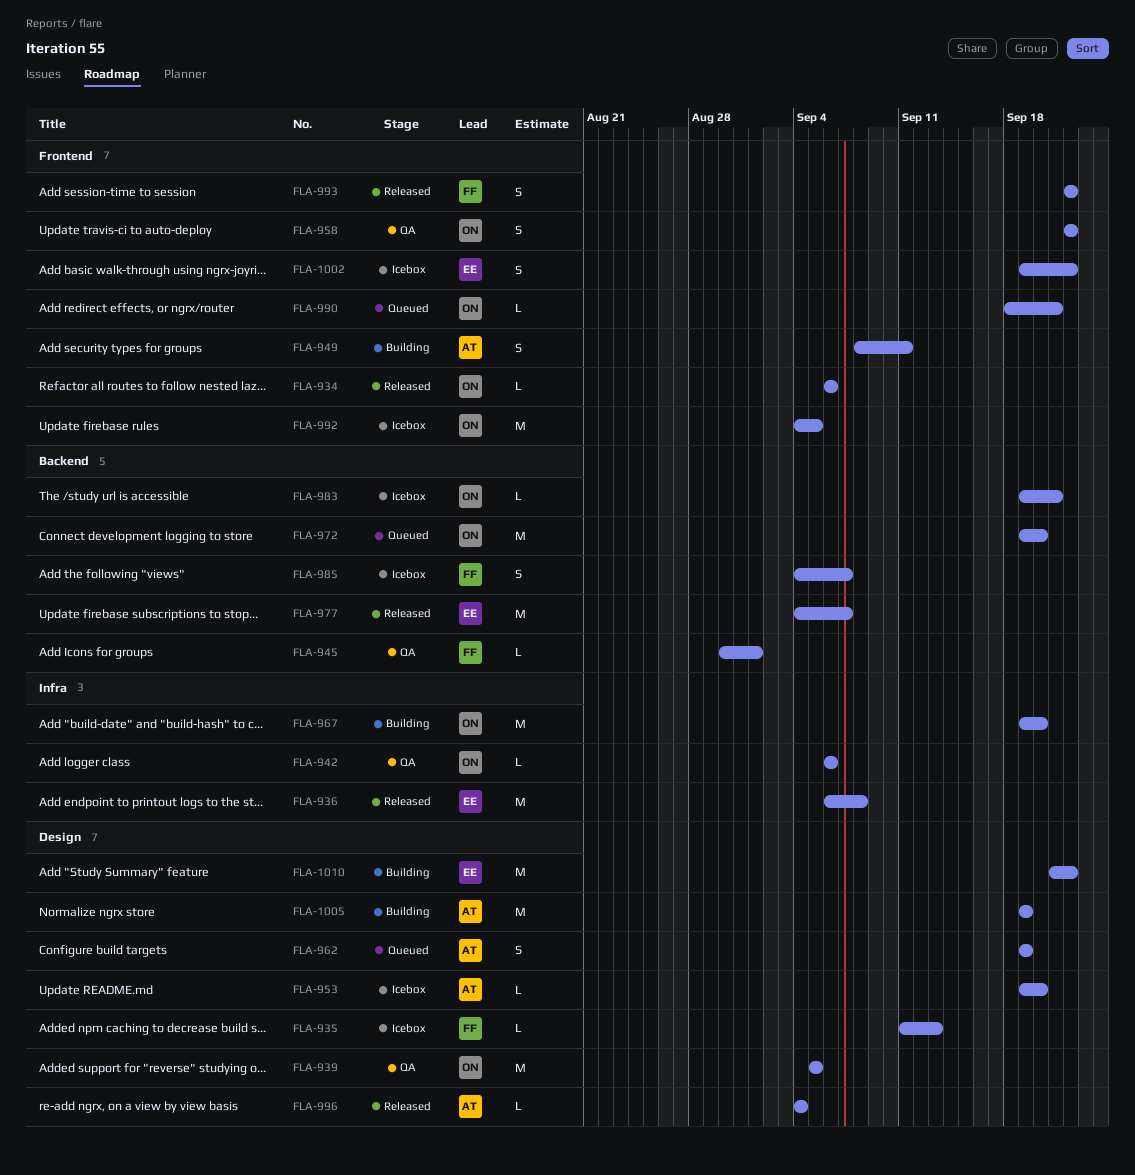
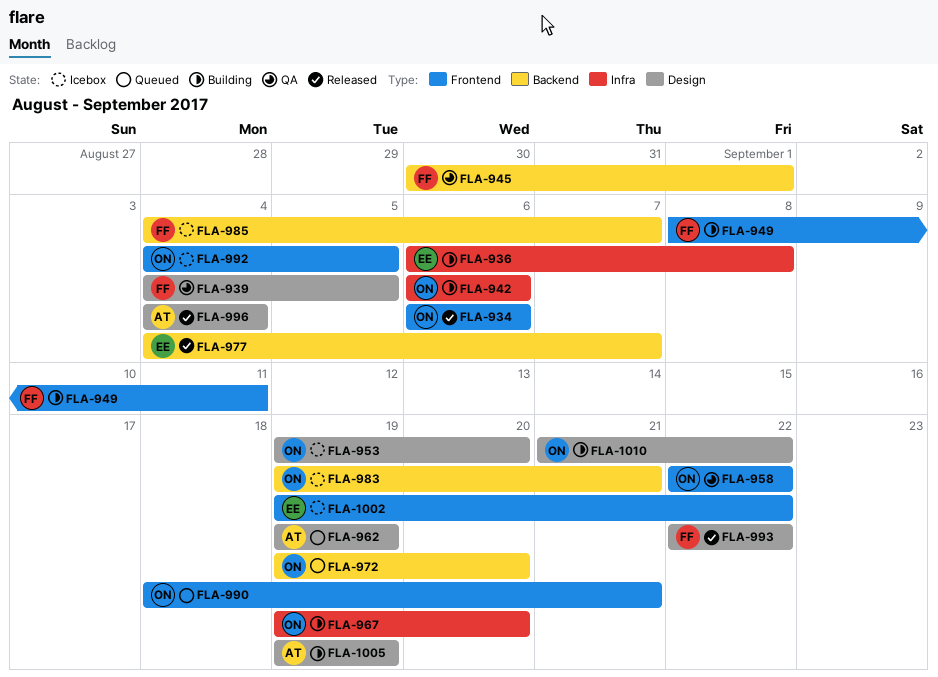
FLA-935: present -> none
FLA-936, status: Released -> Building
FLA-939, owner: ON -> FF
FLA-939, start: Sep 5 -> Sep 4
FLA-942, status: QA -> Building
FLA-949, owner: AT -> FF
FLA-953, owner: AT -> ON
FLA-993, label: Frontend -> Design
FLA-1010, owner: EE -> ON

